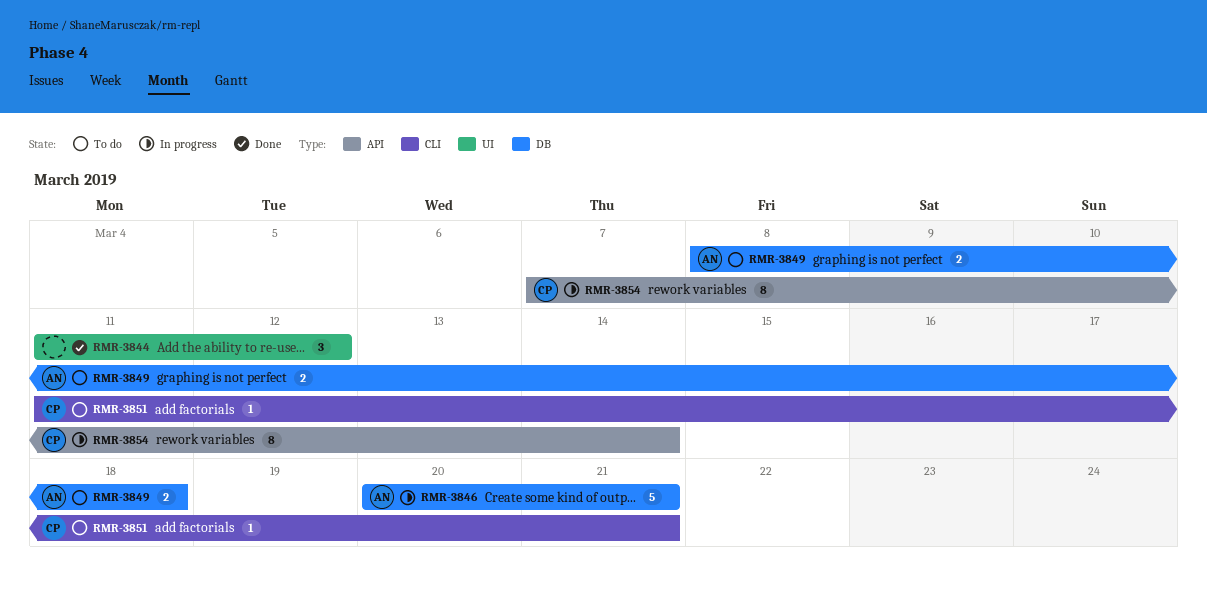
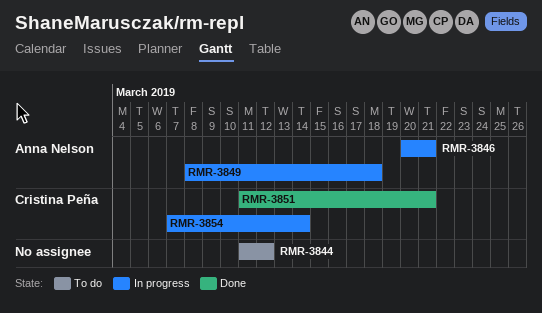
RMR-3844, status: Done -> To do
RMR-3849, status: To do -> In progress
RMR-3851, status: To do -> Done

